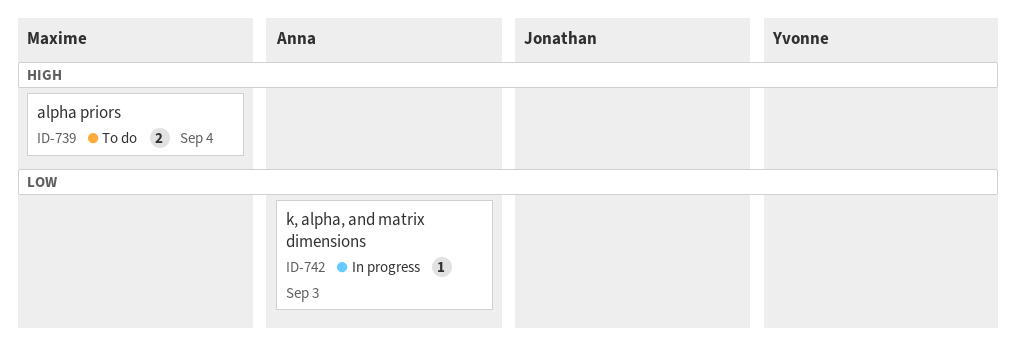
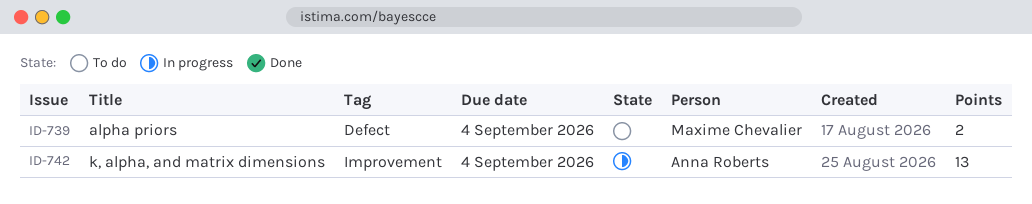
ID-742, estimate: 1 -> 13
ID-742, due: Sep 3 -> Sep 4

